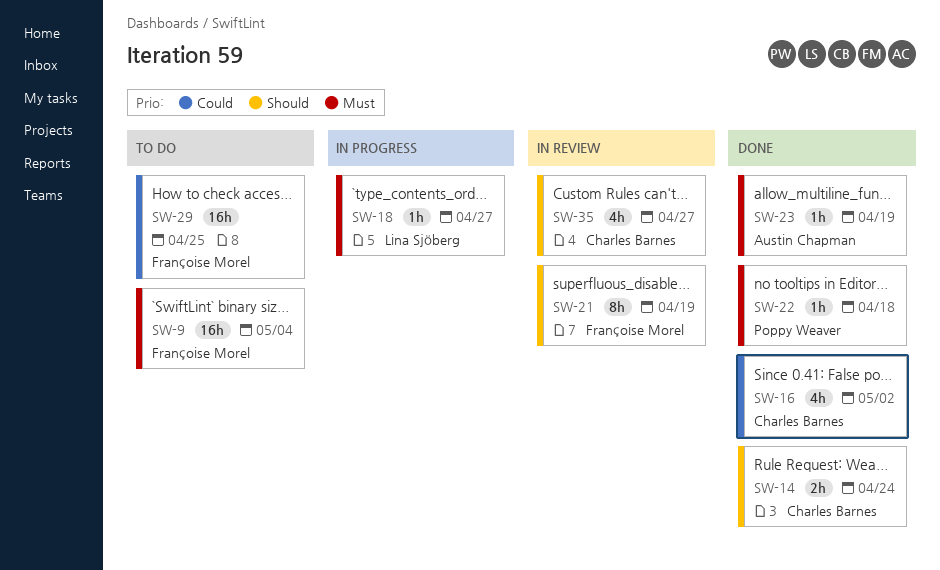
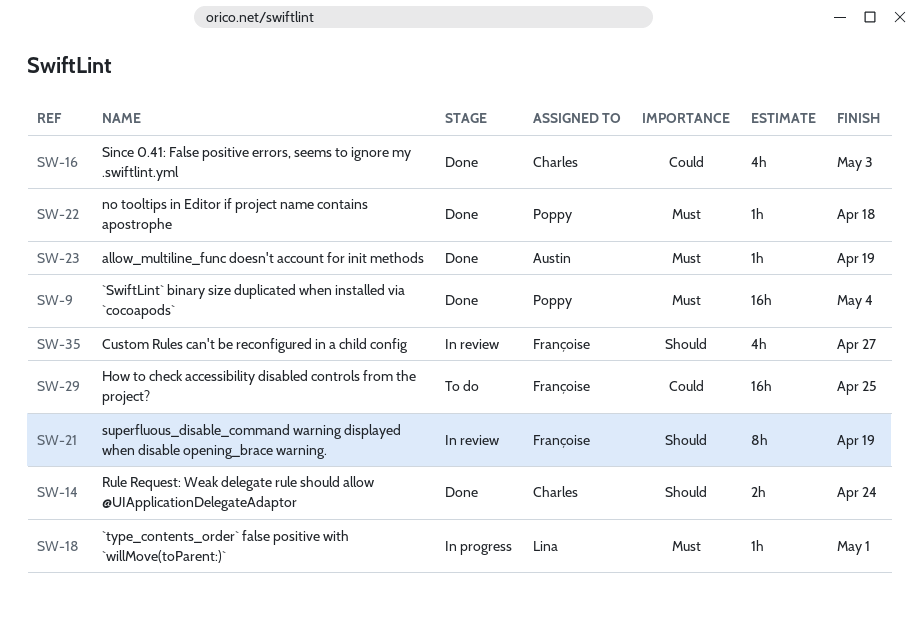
SW-9, status: To do -> Done
SW-9, owner: Françoise Morel -> Poppy Weaver
SW-16, due: May 2 -> May 3
SW-18, due: Apr 27 -> May 1
SW-35, owner: Charles Barnes -> Françoise Morel

